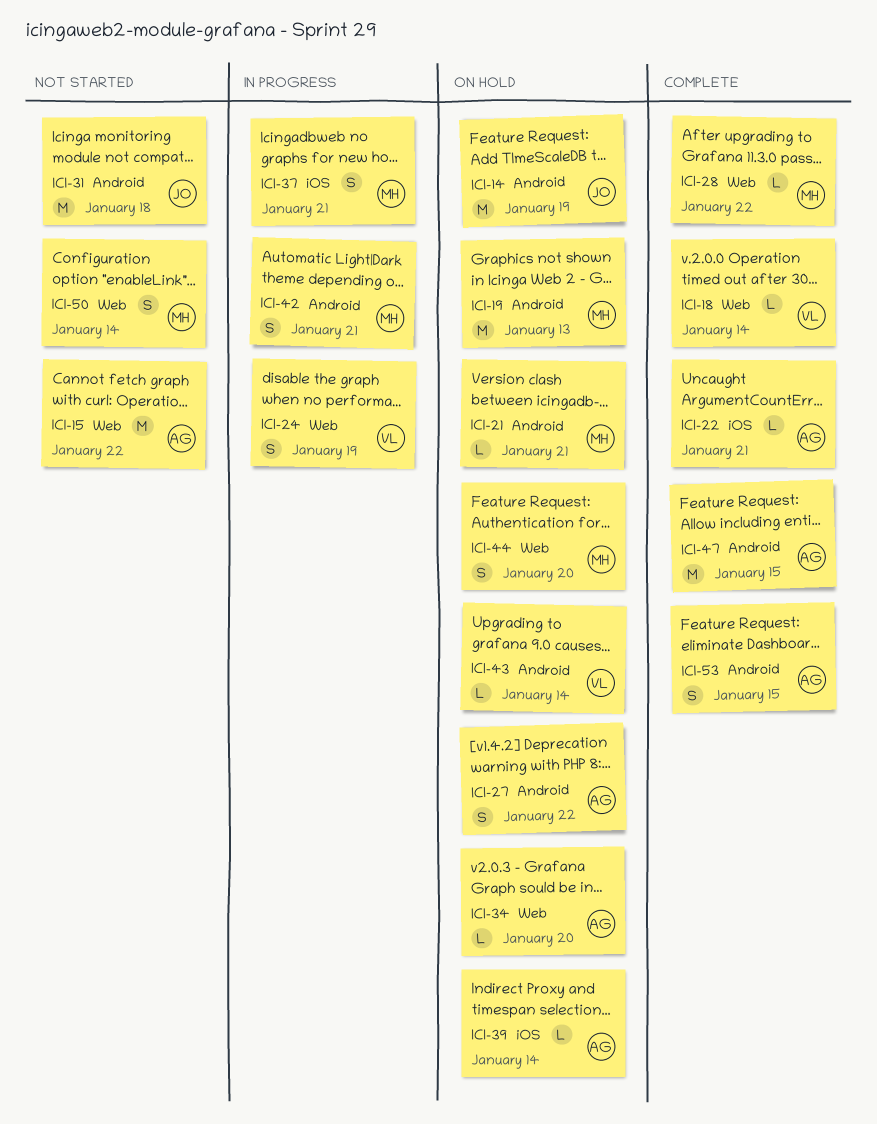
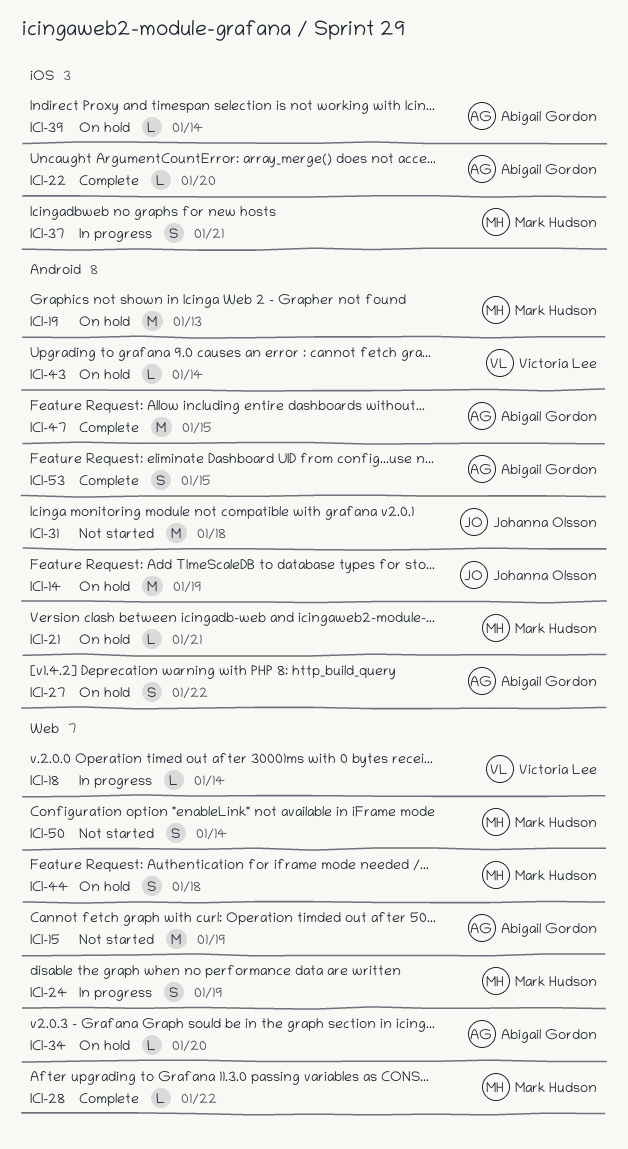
ICI-15, due: Jan 22 -> Jan 19
ICI-18, status: Complete -> In progress
ICI-22, due: Jan 21 -> Jan 20
ICI-24, owner: Victoria Lee -> Mark Hudson
ICI-42: present -> none
ICI-44, due: Jan 20 -> Jan 18

